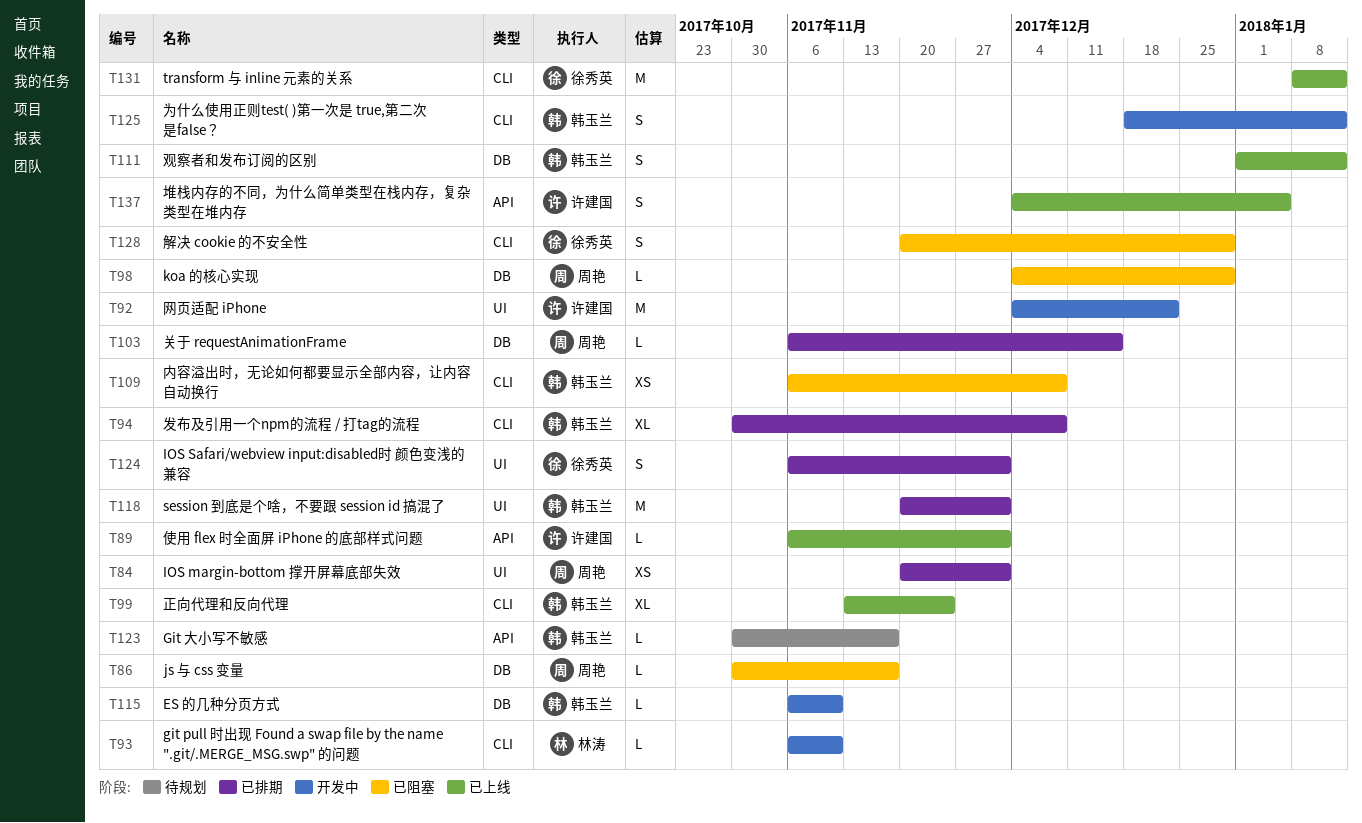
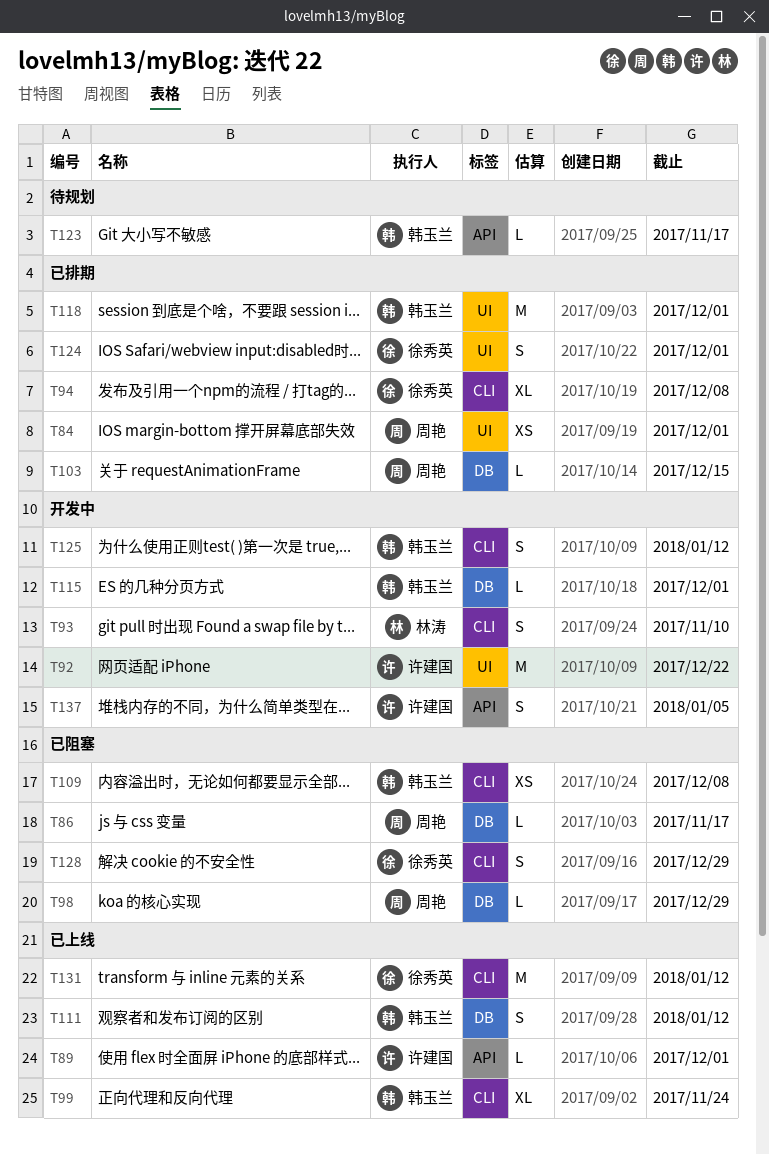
T93, estimate: L -> S
T94, owner: 韩玉兰 -> 徐秀英
T115, due: Nov 10 -> Dec 1
T137, status: 已上线 -> 开发中

